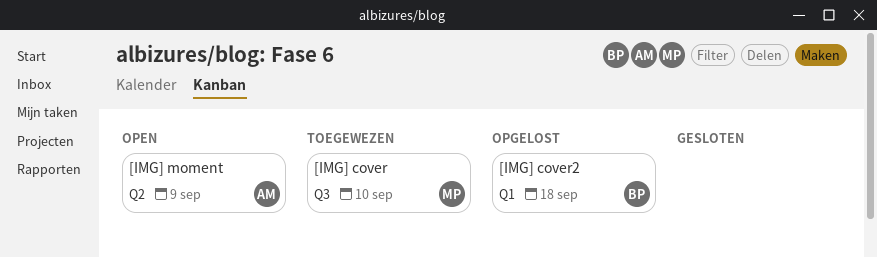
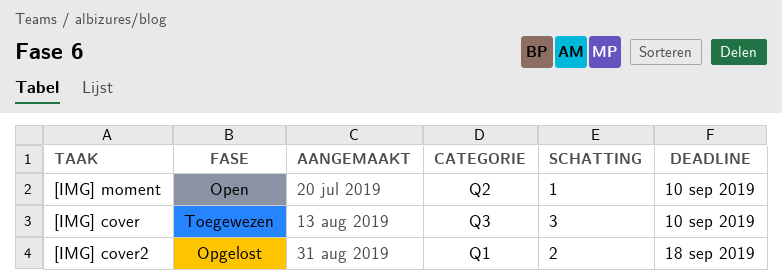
[IMG] moment, due: Sep 9 -> Sep 10

